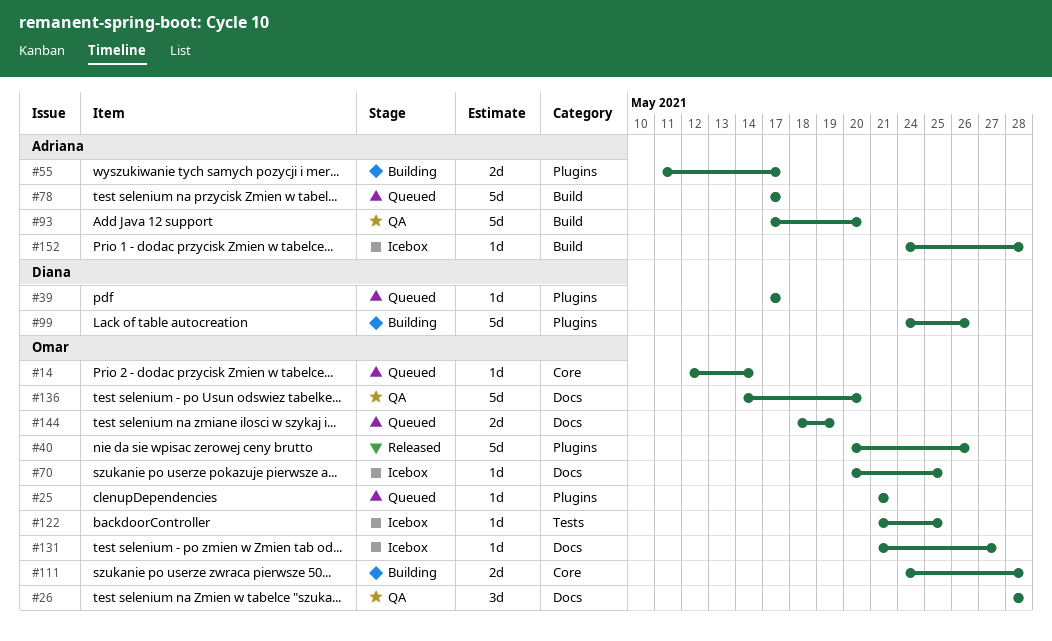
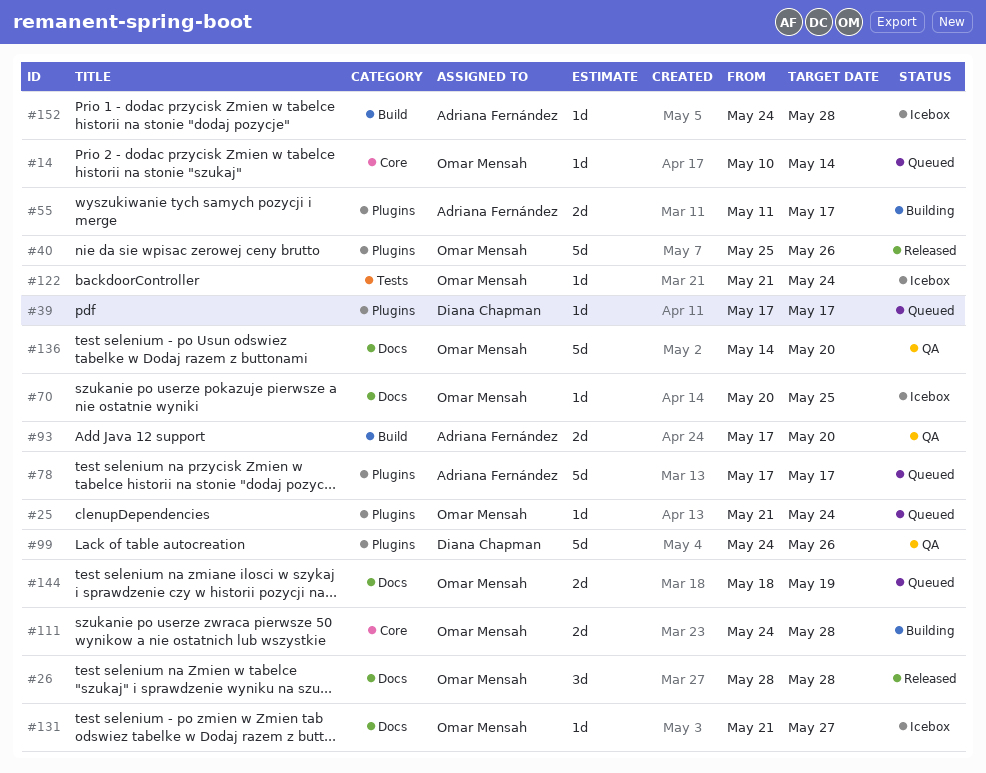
#14, start: May 12 -> May 10
#25, due: May 21 -> May 24
#26, status: QA -> Released
#40, start: May 20 -> May 25
#78, label: Build -> Plugins
#93, estimate: 5d -> 2d
#99, status: Building -> QA
#122, due: May 25 -> May 24

